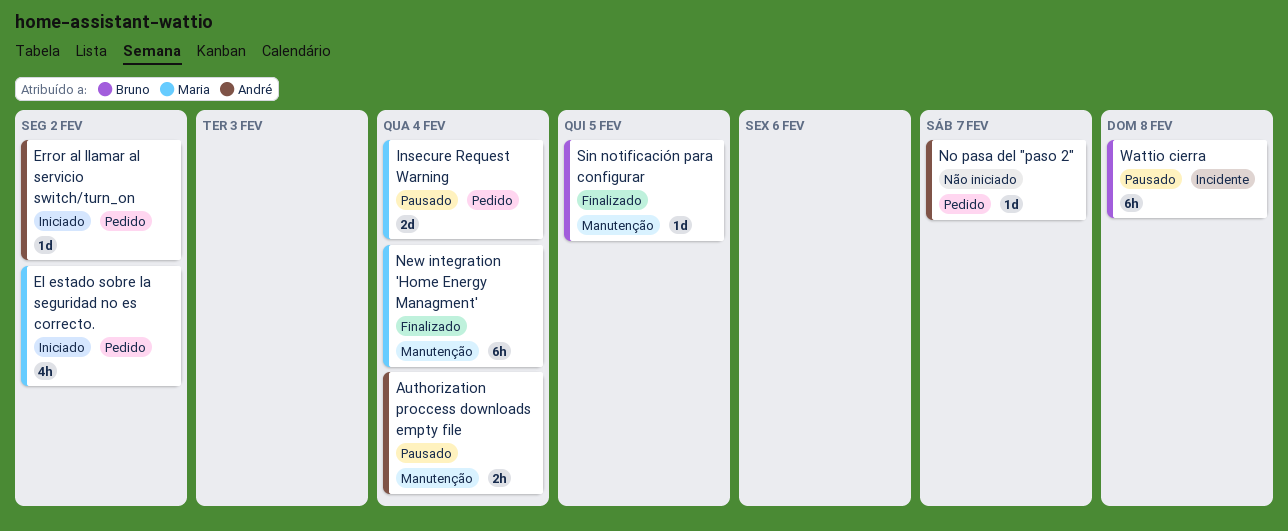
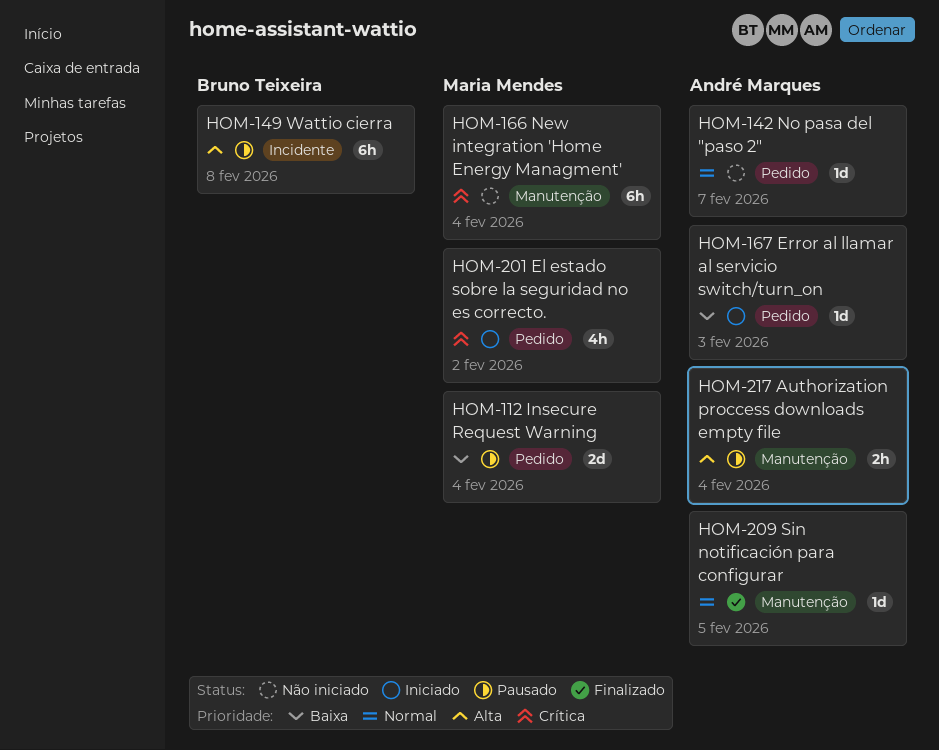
Error al llamar al servicio switch/turn_on, due: Feb 2 -> Feb 3
New integration 'Home Energy Managment', status: Finalizado -> Não iniciado
Sin notificación para configurar, owner: Bruno Teixeira -> André Marques

